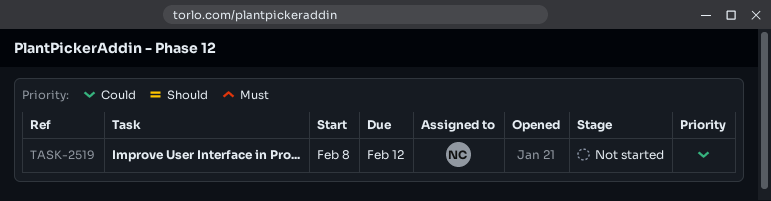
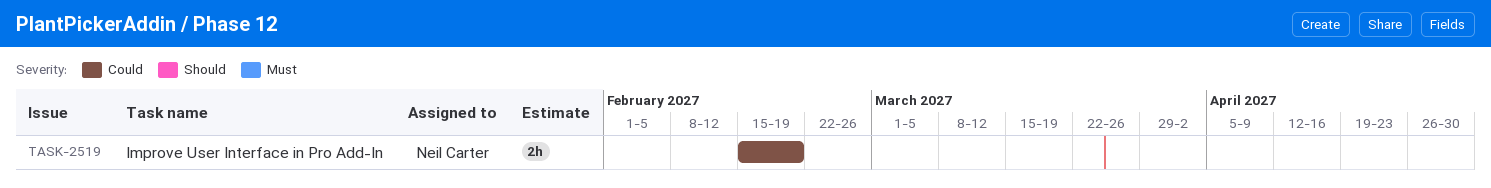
TASK-2519, start: Feb 8 -> Feb 15
TASK-2519, due: Feb 12 -> Feb 19

